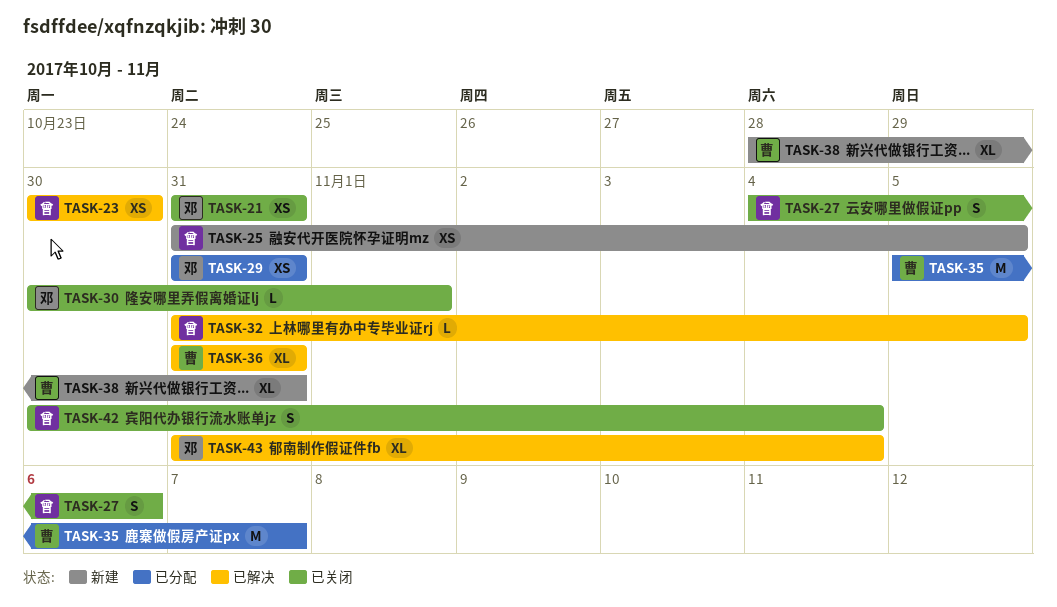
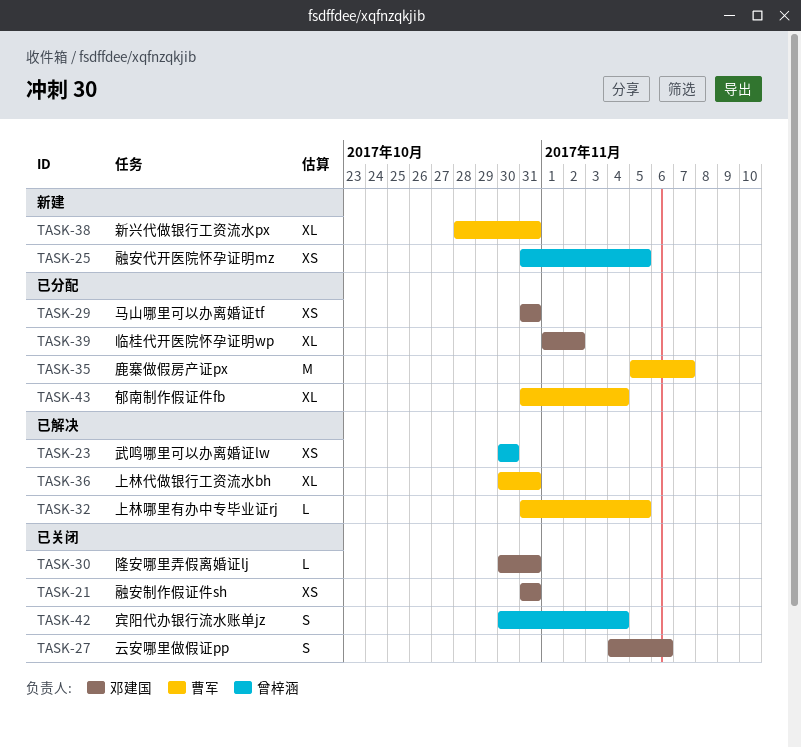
TASK-27, owner: 曾梓涵 -> 邓建国
TASK-30, due: Nov 1 -> Oct 31
TASK-32, owner: 曾梓涵 -> 曹军
TASK-36, start: Oct 31 -> Oct 30
TASK-39: none -> present
TASK-43, status: 已解决 -> 已分配
TASK-43, owner: 邓建国 -> 曹军

